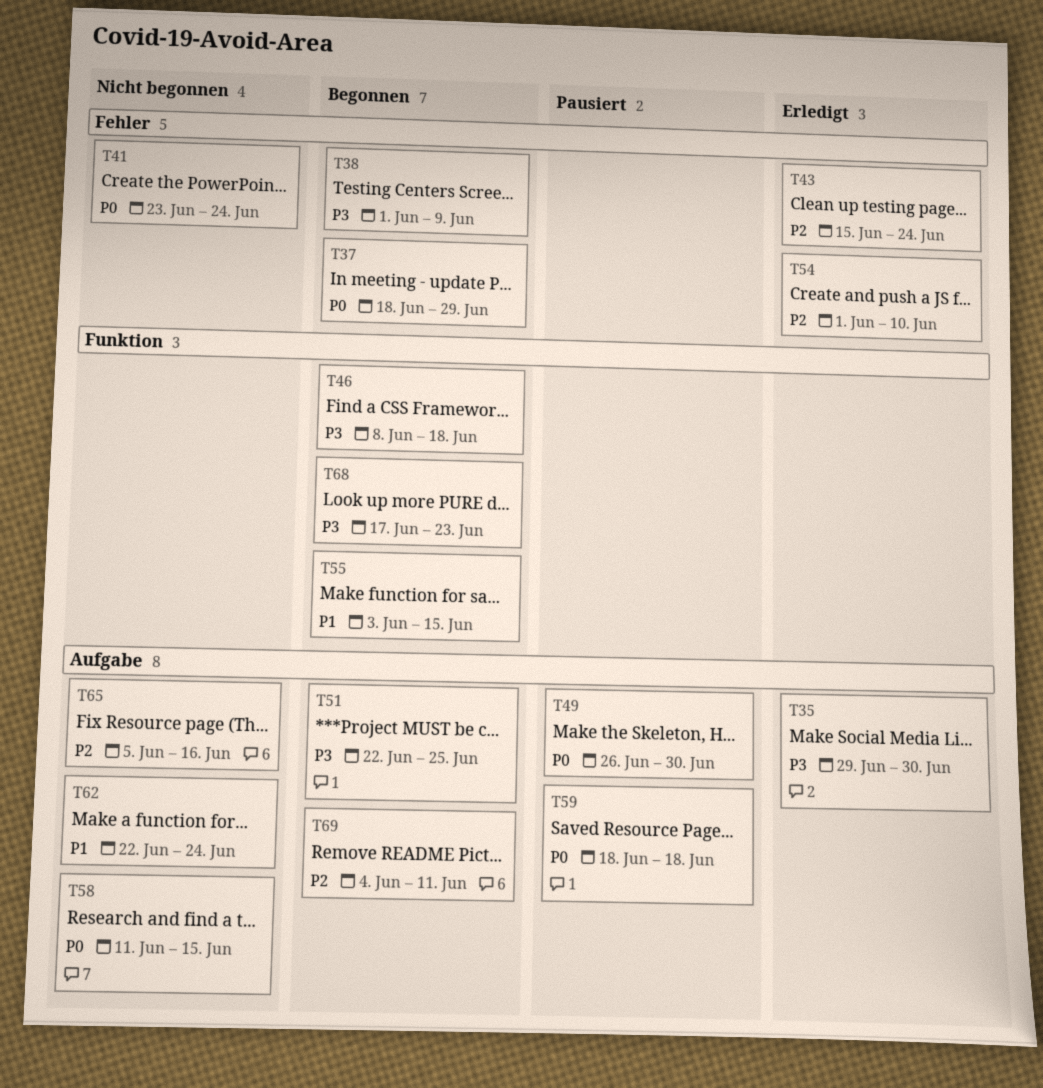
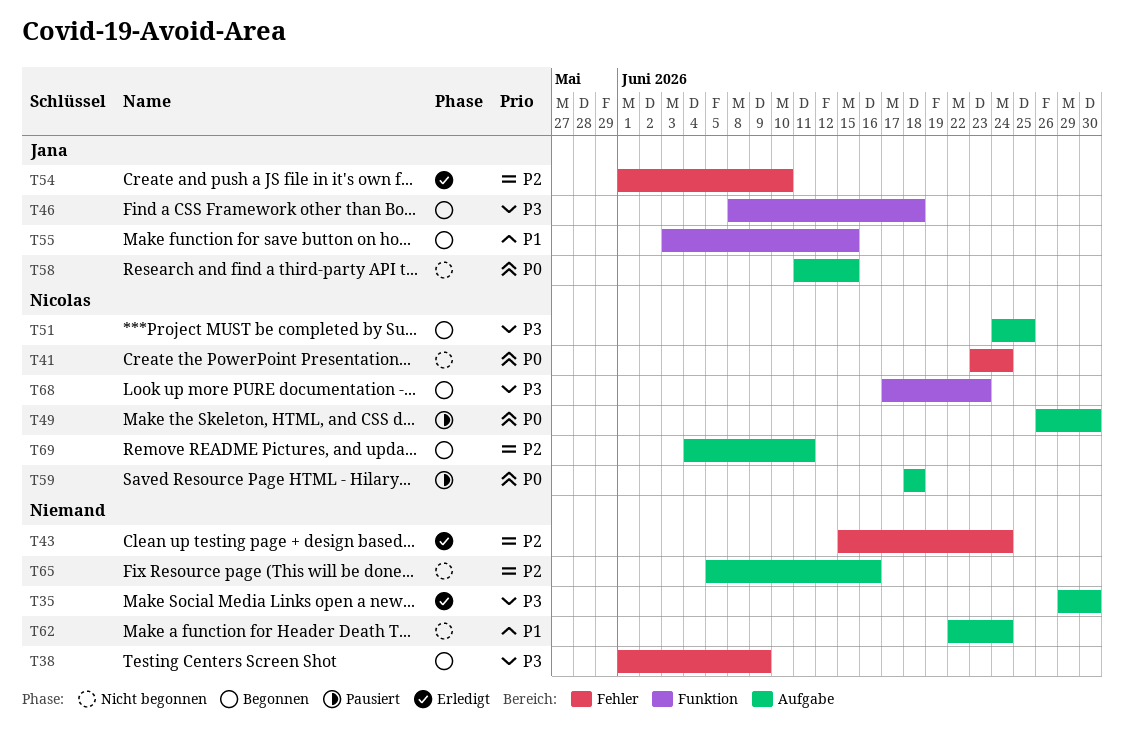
T37: present -> none
T51, start: Jun 22 -> Jun 24

